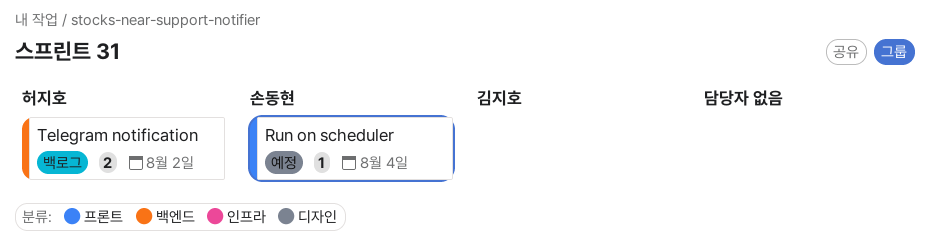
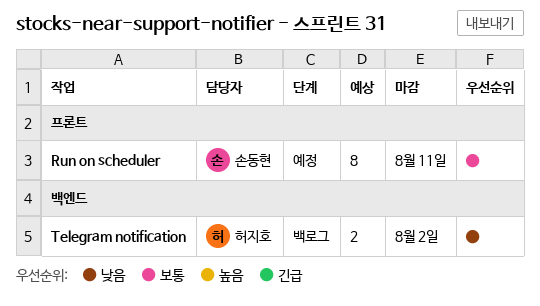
Run on scheduler, estimate: 1 -> 8
Run on scheduler, due: Aug 4 -> Aug 11

